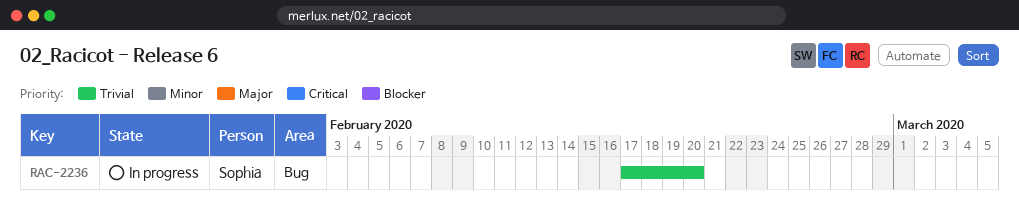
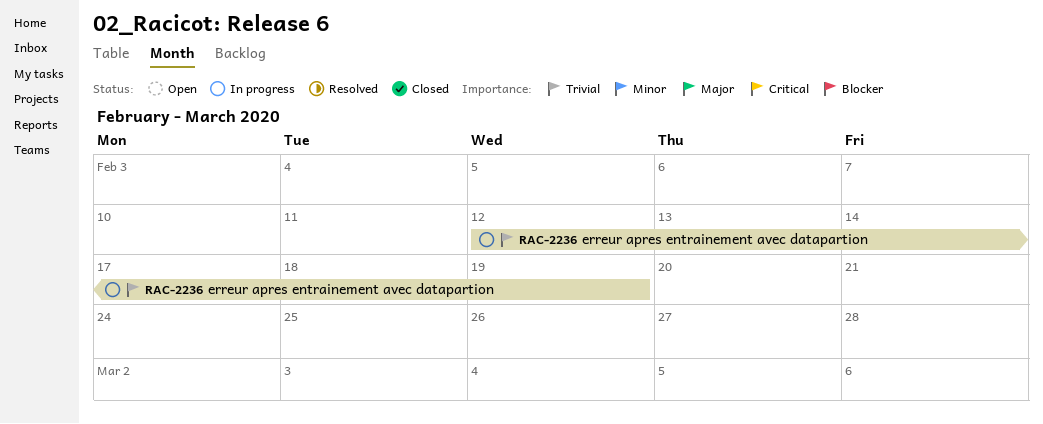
RAC-2236, start: Feb 17 -> Feb 12
RAC-2236, due: Feb 20 -> Feb 19

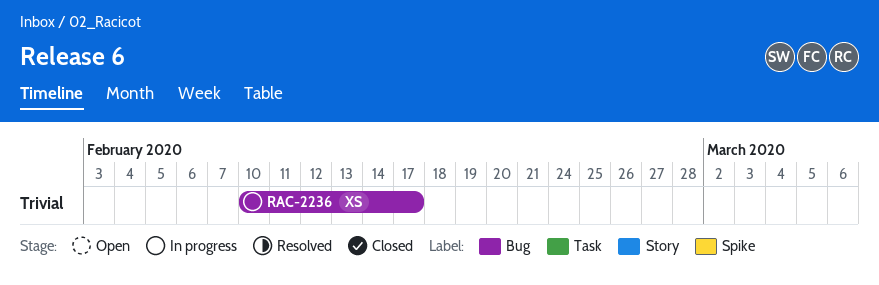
RAC-2236, start: Feb 12 -> Feb 10
RAC-2236, due: Feb 19 -> Feb 17

